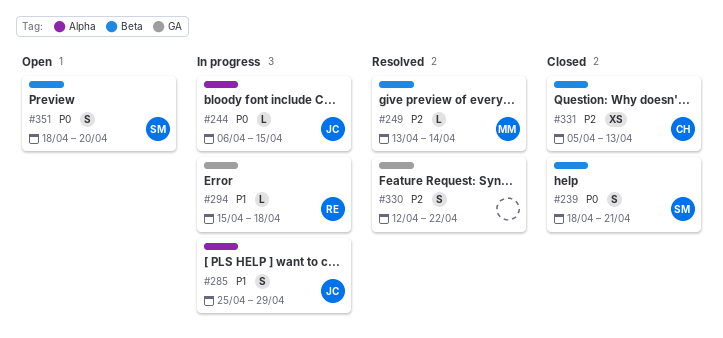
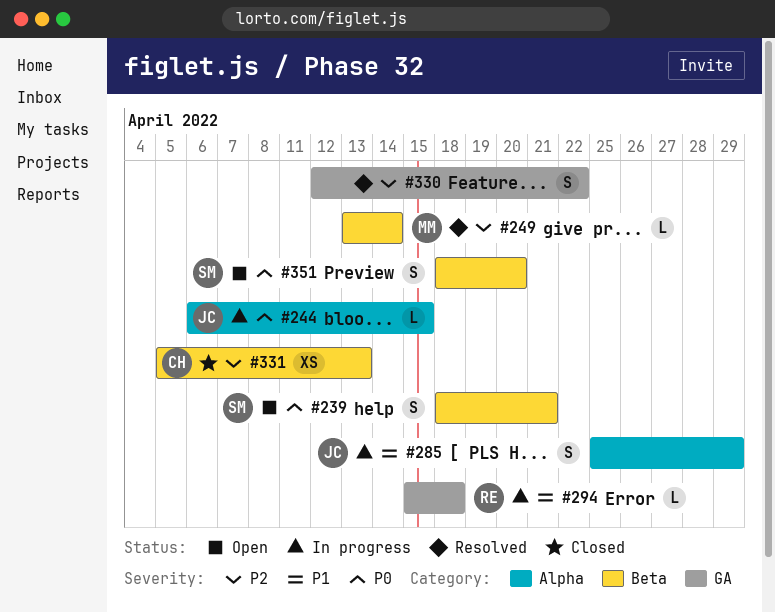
#239, status: Closed -> Open

